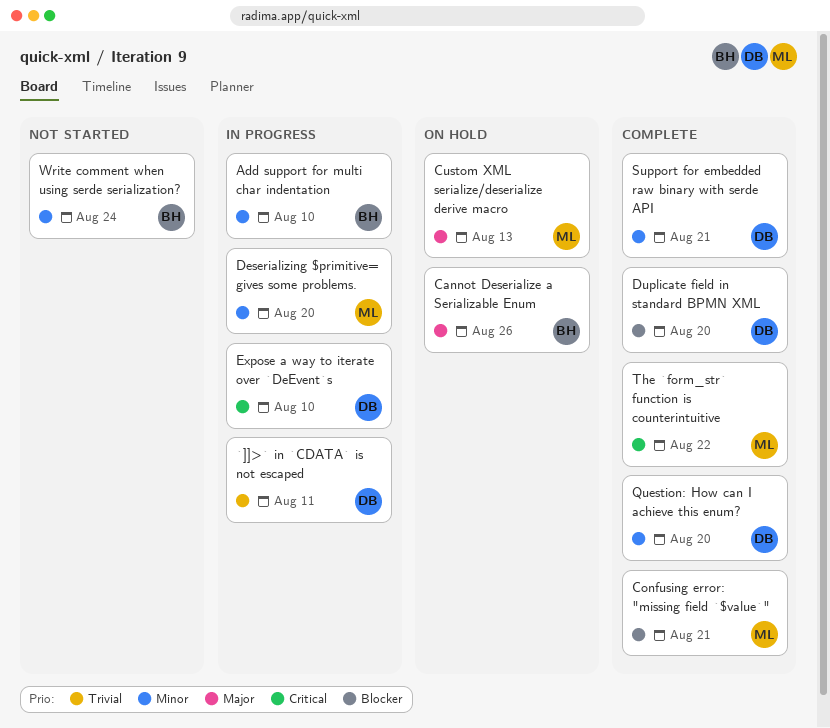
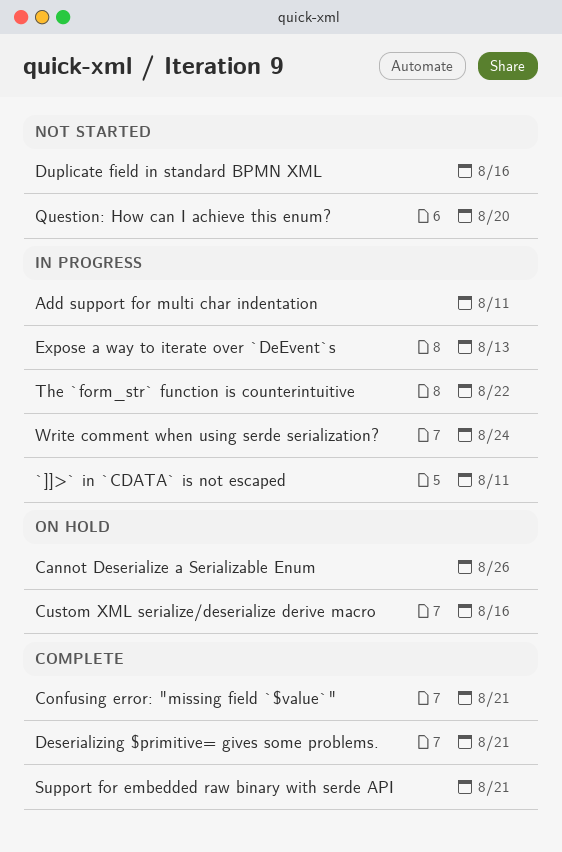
Add support for multi char indentation, due: Aug 10 -> Aug 11
Custom XML serialize/deserialize derive macro, due: Aug 13 -> Aug 16
Deserializing $primitive= gives some problems., status: In progress -> Complete
Deserializing $primitive= gives some problems., due: Aug 20 -> Aug 21
Duplicate field in standard BPMN XML, status: Complete -> Not started
Duplicate field in standard BPMN XML, due: Aug 20 -> Aug 16
Expose a way to iterate over `DeEvent`s, due: Aug 10 -> Aug 13
Question: How can I achieve this enum?, status: Complete -> Not started
The `form_str` function is counterintuitive, status: Complete -> In progress
Write comment when using serde serialization?, status: Not started -> In progress

